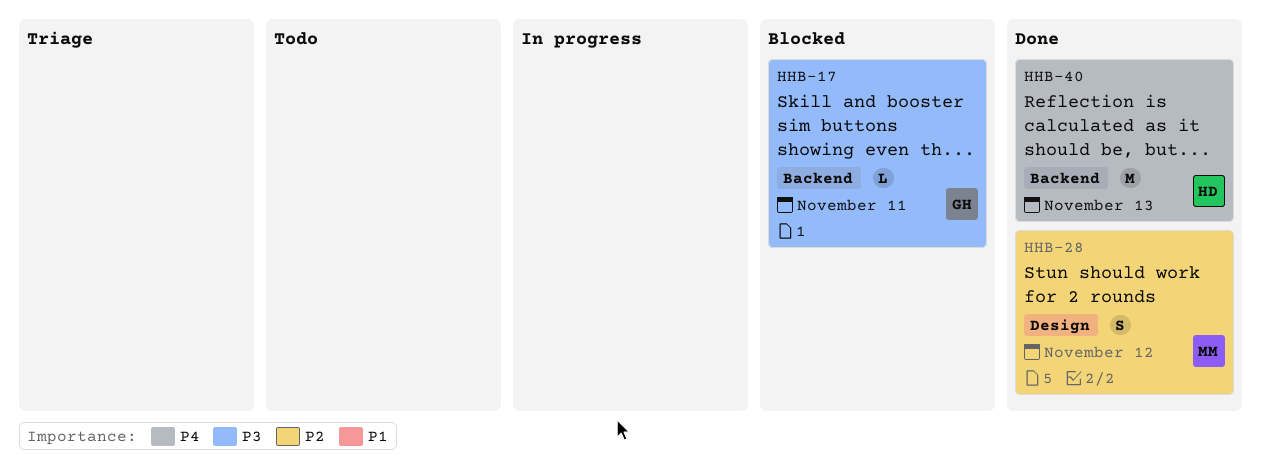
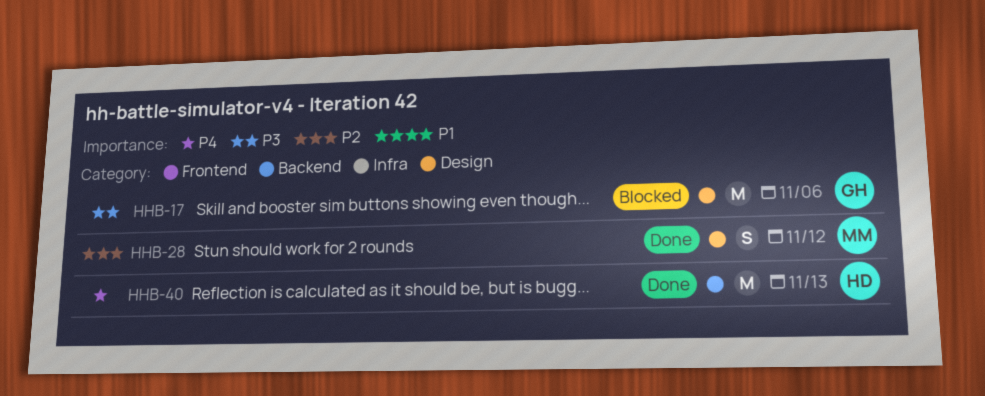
HHB-17, label: Backend -> Design
HHB-17, estimate: L -> M
HHB-17, due: Nov 11 -> Nov 6

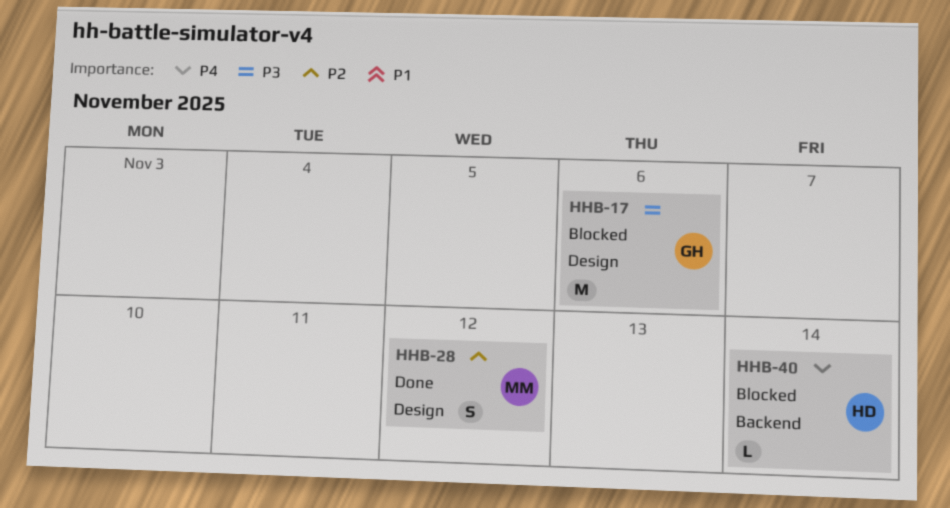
HHB-40, status: Done -> Blocked
HHB-40, estimate: M -> L
HHB-40, due: Nov 13 -> Nov 14

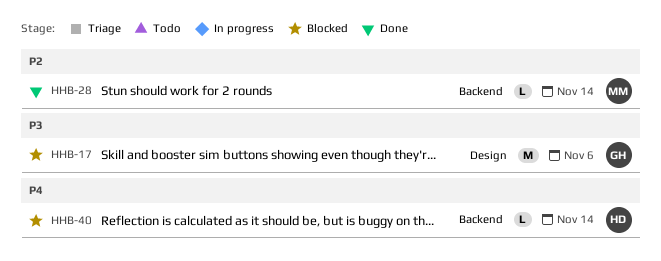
HHB-28, label: Design -> Backend
HHB-28, estimate: S -> L
HHB-28, due: Nov 12 -> Nov 14

